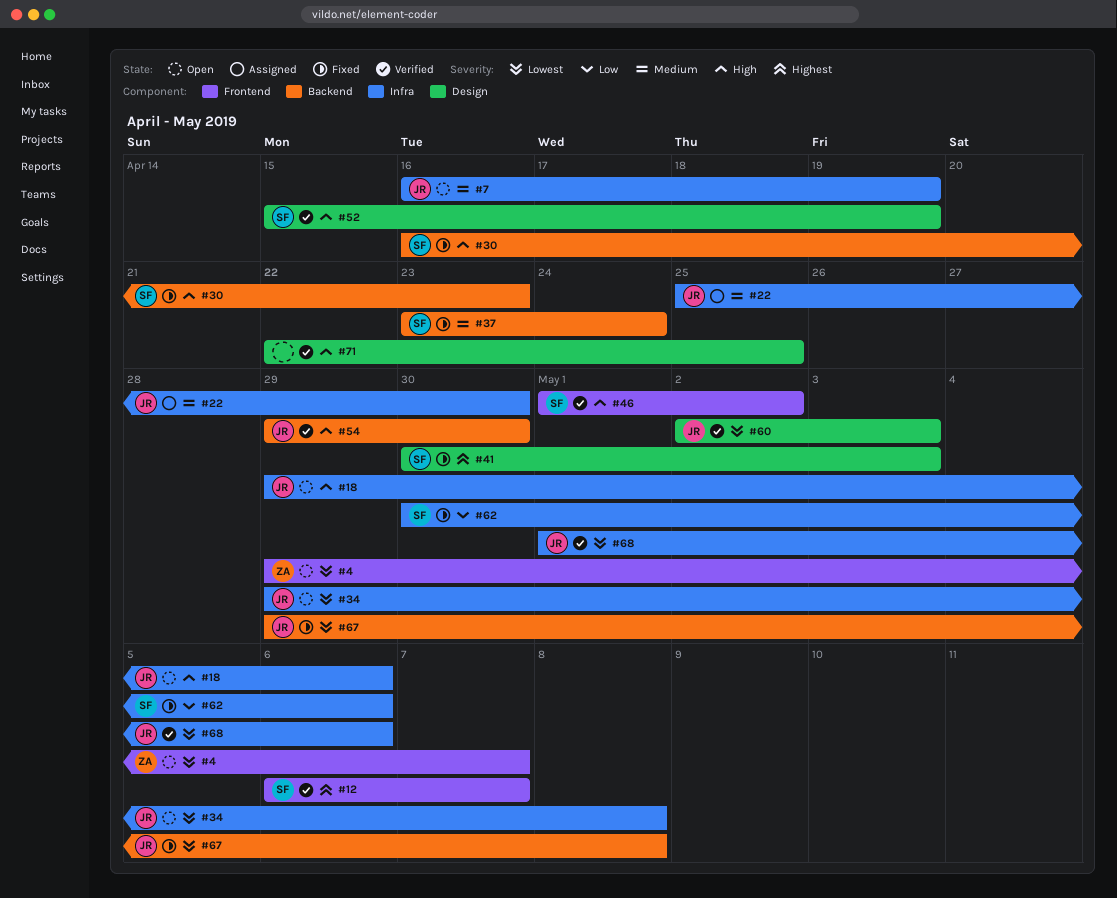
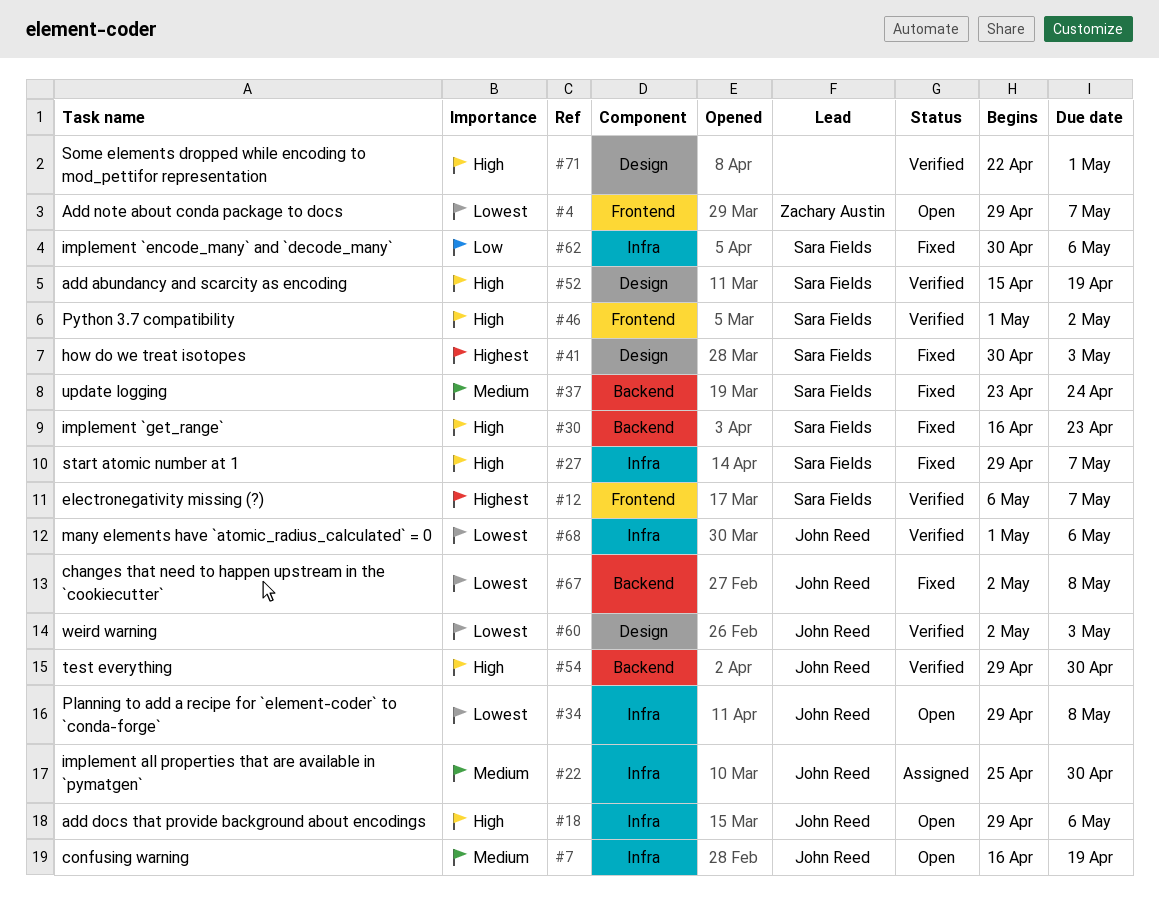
#27: none -> present
#67, start: Apr 29 -> May 2
#71, due: Apr 25 -> May 1

